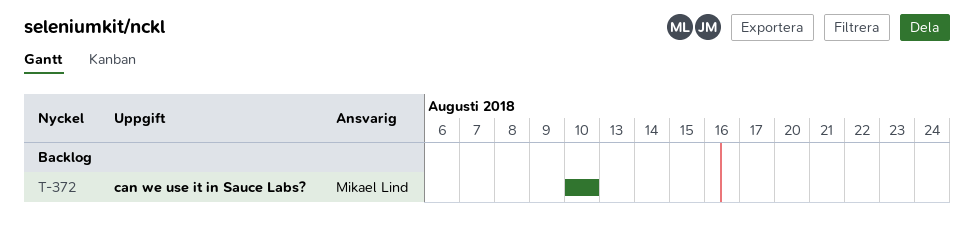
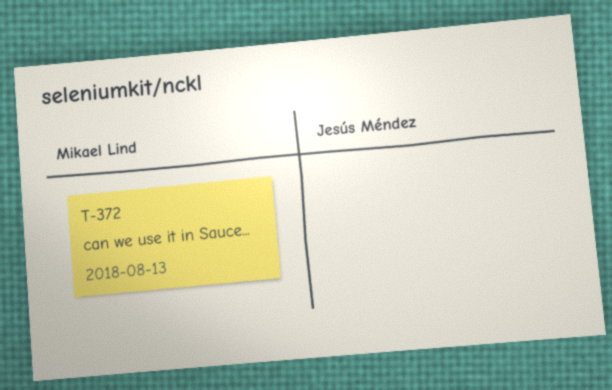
T-372, due: Aug 10 -> Aug 13

